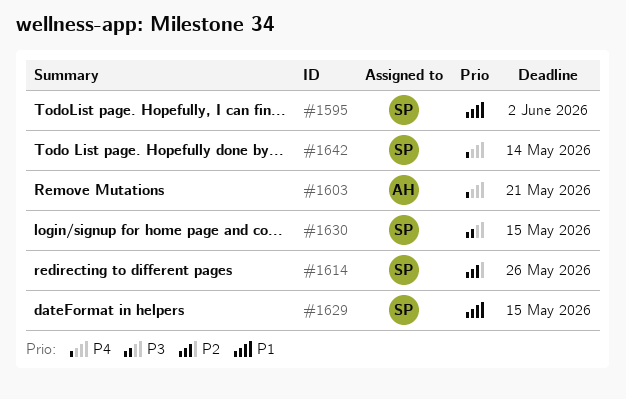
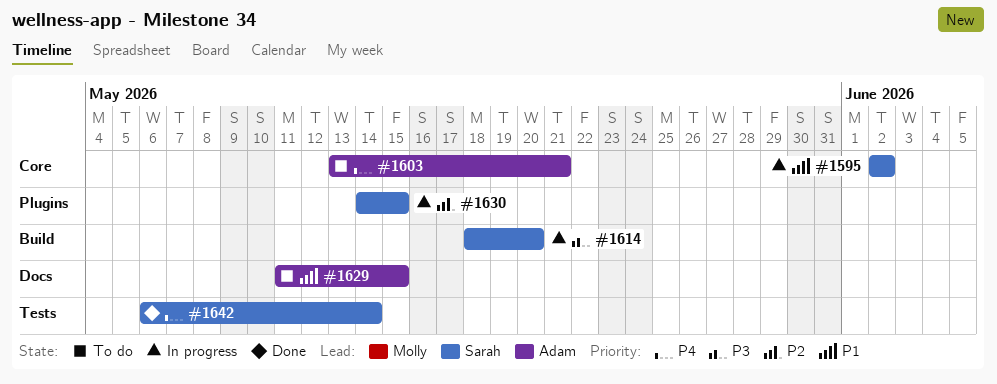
#1614, priority: P2 -> P3
#1614, due: May 26 -> May 20
#1629, owner: Sarah -> Adam
#1630, priority: P3 -> P2

